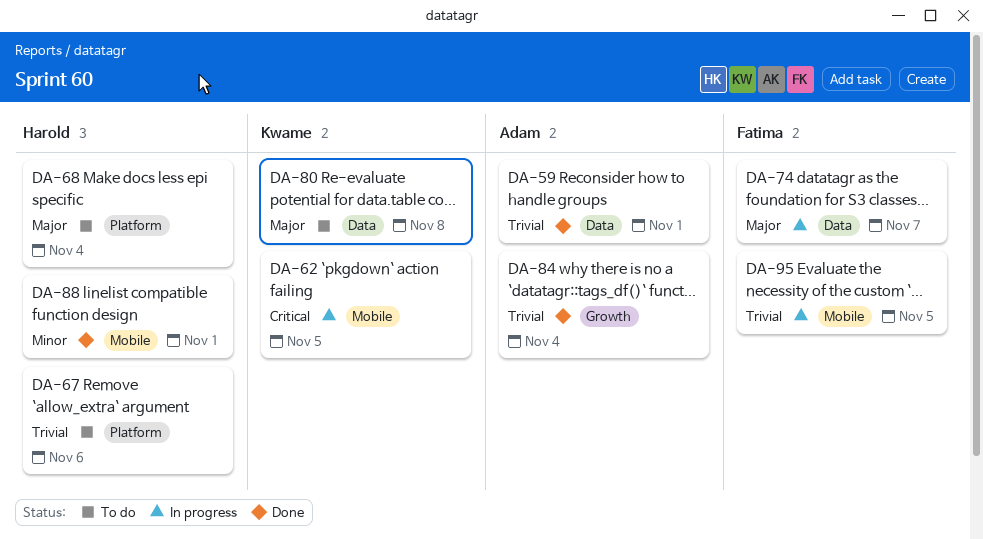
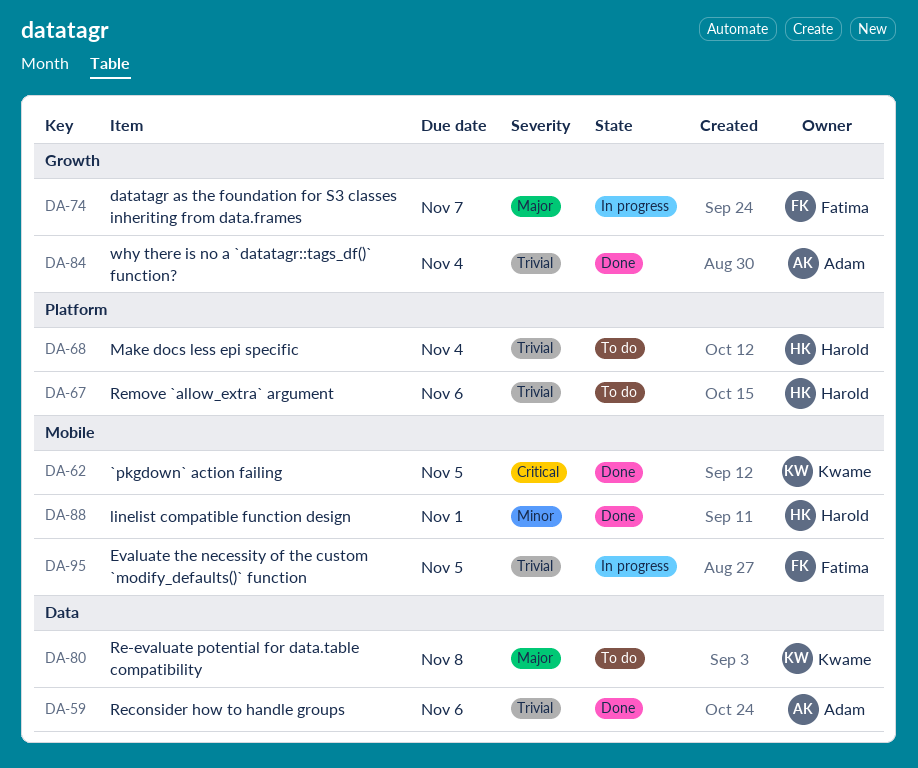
DA-59, due: Nov 1 -> Nov 6
DA-62, status: In progress -> Done
DA-68, priority: Major -> Trivial
DA-74, label: Data -> Growth

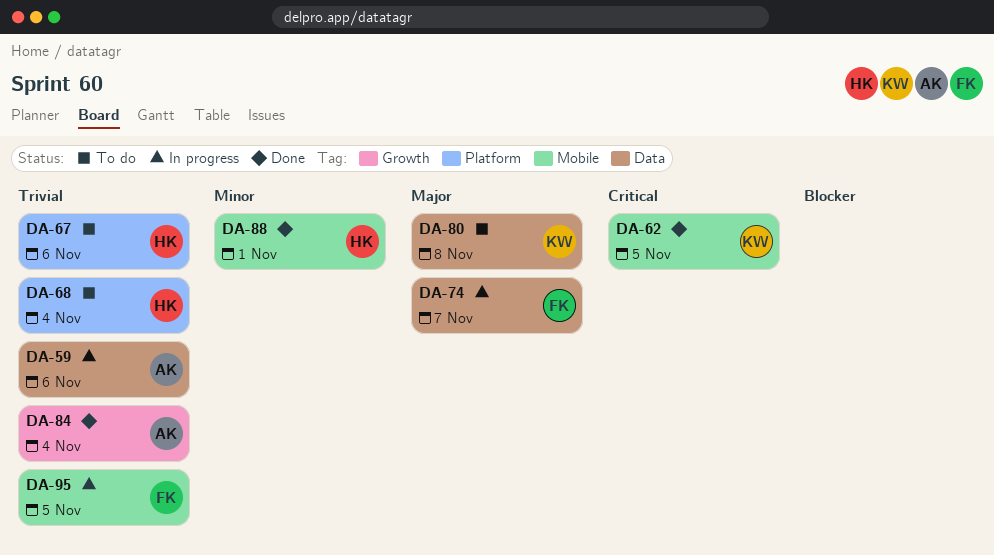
DA-59, status: Done -> In progress
DA-74, label: Growth -> Data

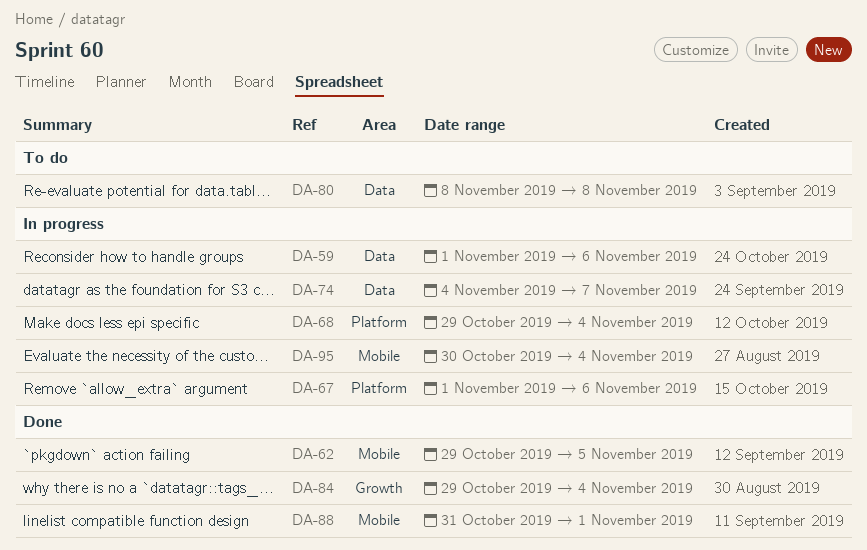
DA-67, status: To do -> In progress
DA-68, status: To do -> In progress
DA-95, due: Nov 5 -> Nov 4

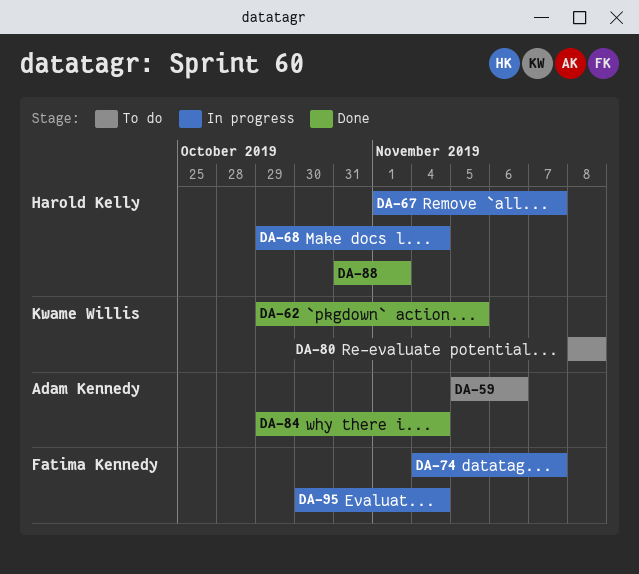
DA-59, status: In progress -> To do
DA-59, start: Nov 1 -> Nov 5
DA-67, due: Nov 6 -> Nov 7

